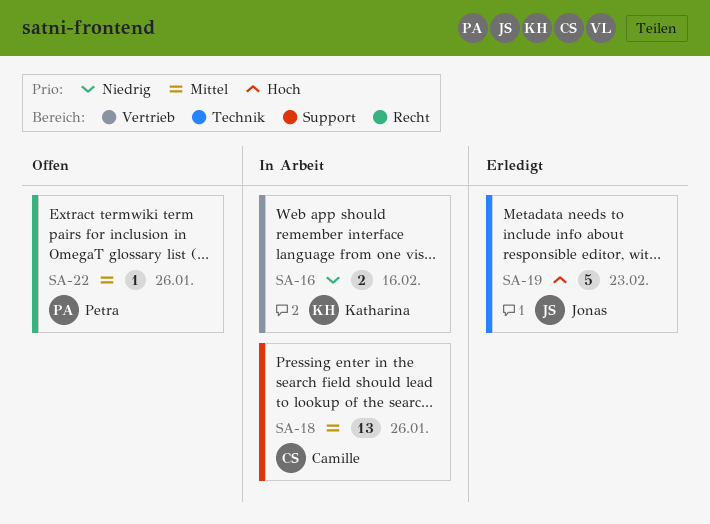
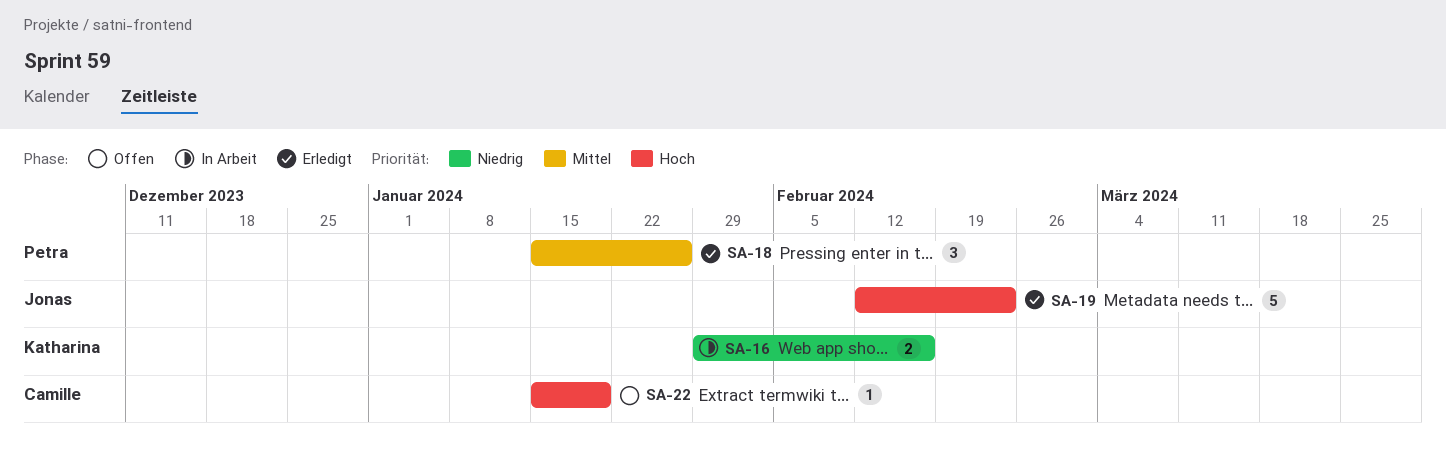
SA-18, status: In Arbeit -> Erledigt
SA-18, owner: Camille -> Petra
SA-18, estimate: 13 -> 3
SA-22, owner: Petra -> Camille
SA-22, priority: Mittel -> Hoch
SA-22, due: Jan 26 -> Jan 19

